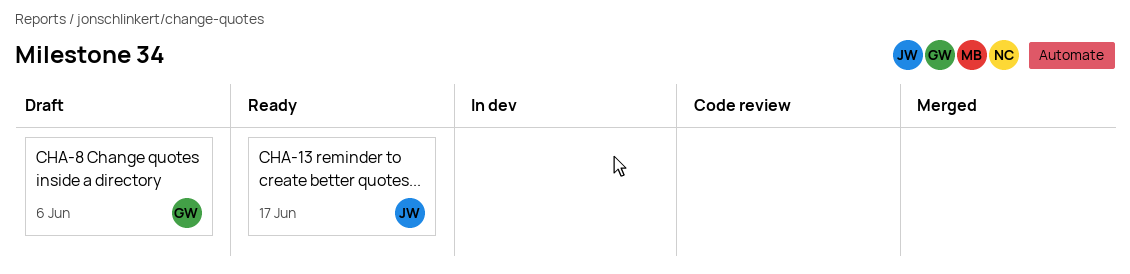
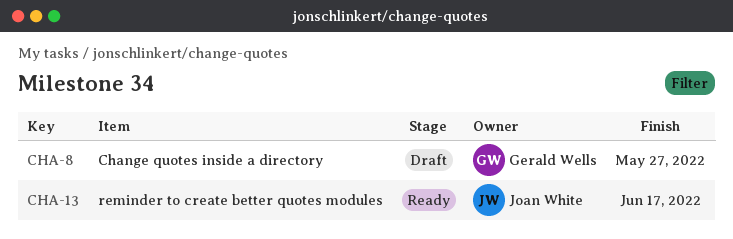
CHA-8, due: Jun 6 -> May 27

